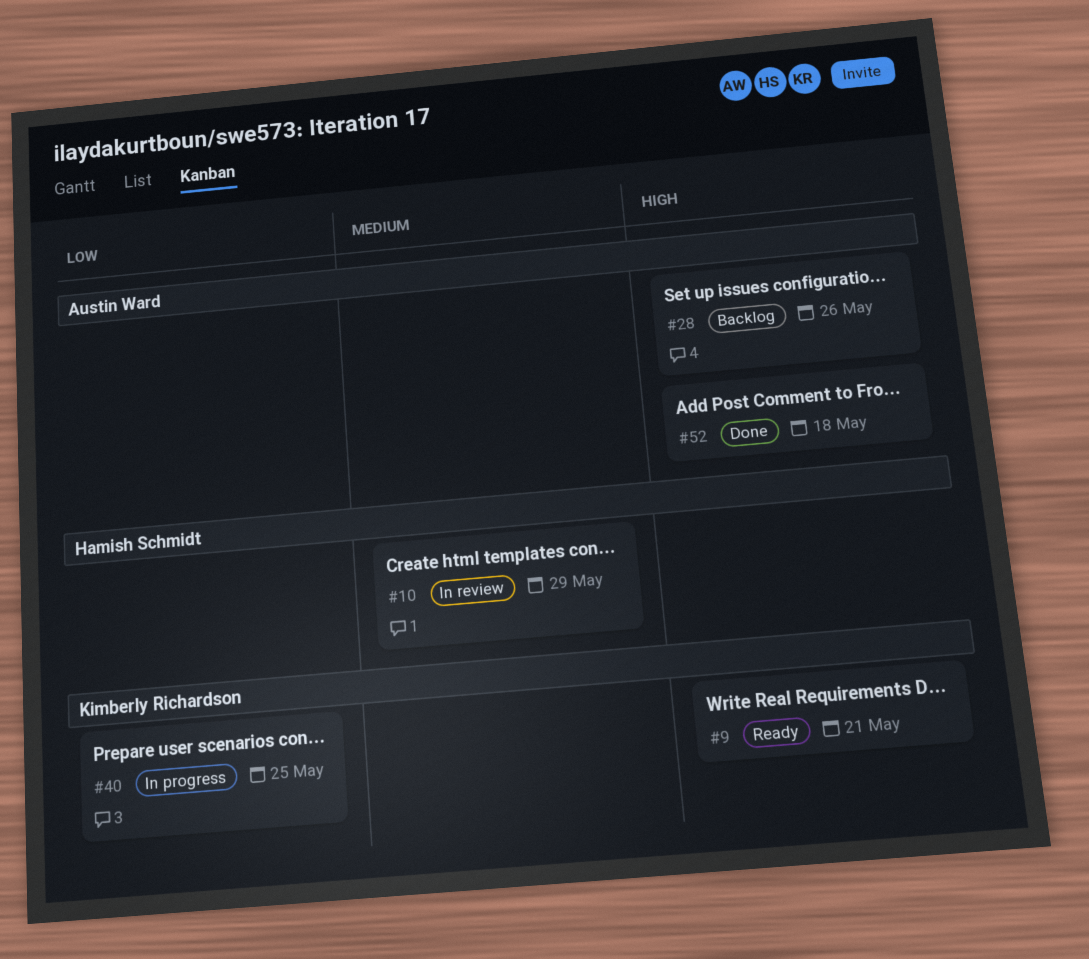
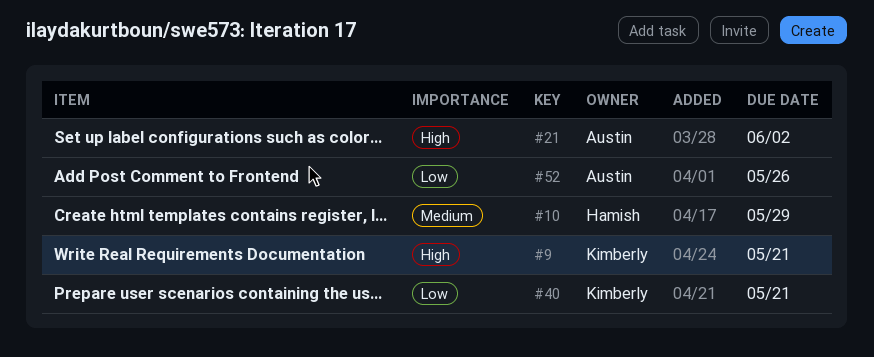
#21: none -> present
#28: present -> none
#40, due: May 25 -> May 21
#52, priority: High -> Low
#52, due: May 18 -> May 26

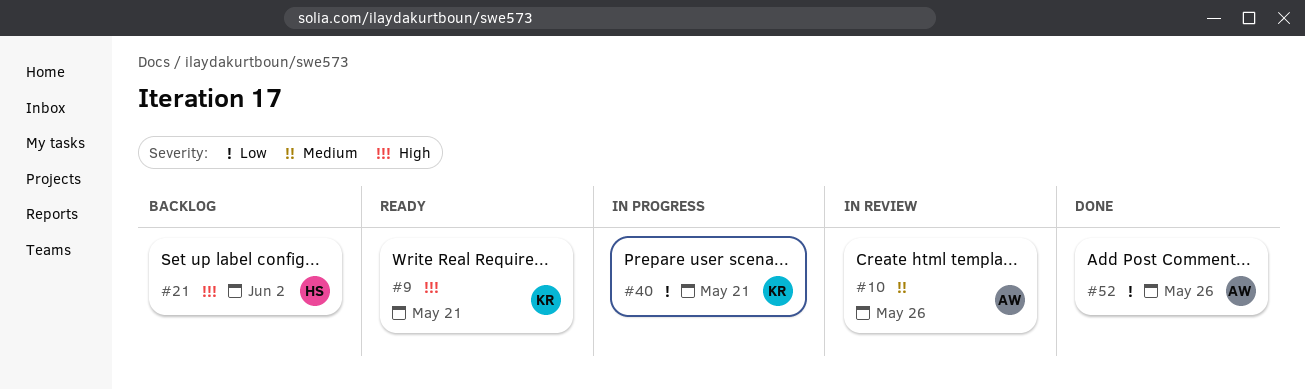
#10, owner: Hamish -> Austin
#10, due: May 29 -> May 26
#21, owner: Austin -> Hamish

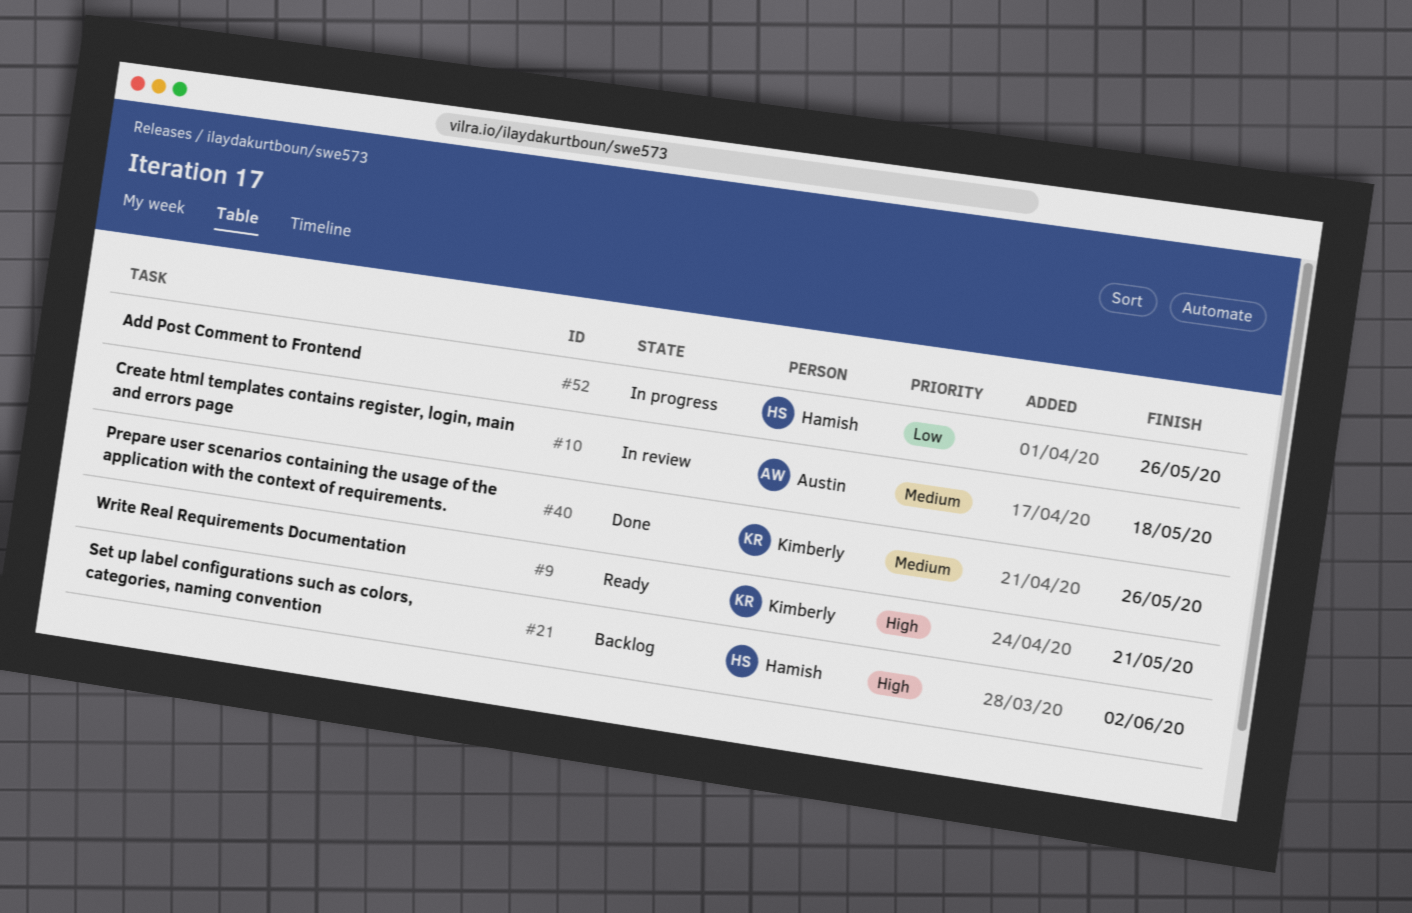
#10, due: May 26 -> May 18
#40, status: In progress -> Done
#40, priority: Low -> Medium
#40, due: May 21 -> May 26
#52, status: Done -> In progress
#52, owner: Austin -> Hamish

